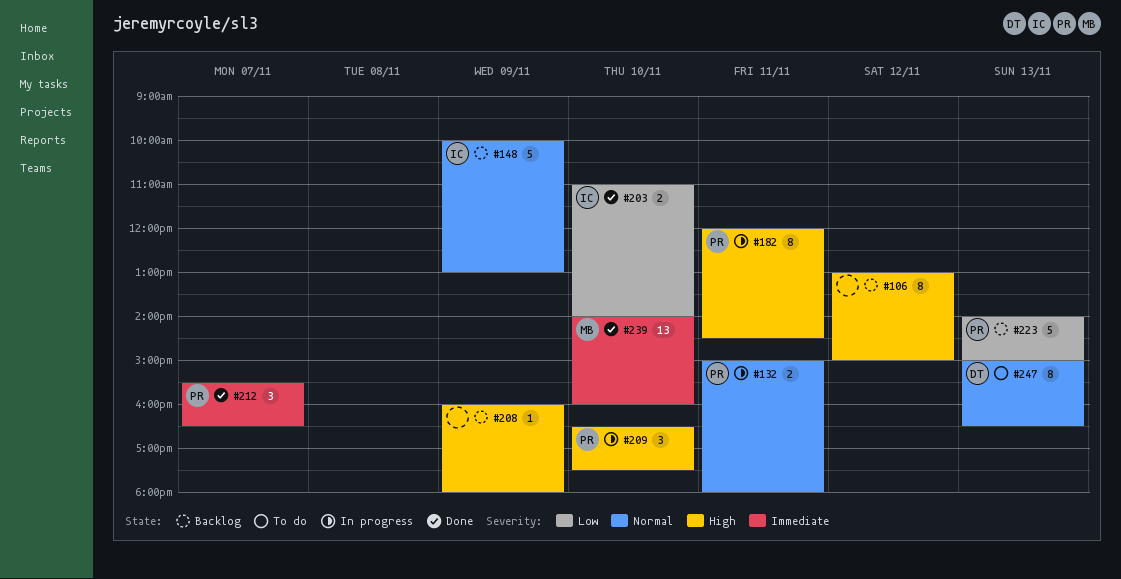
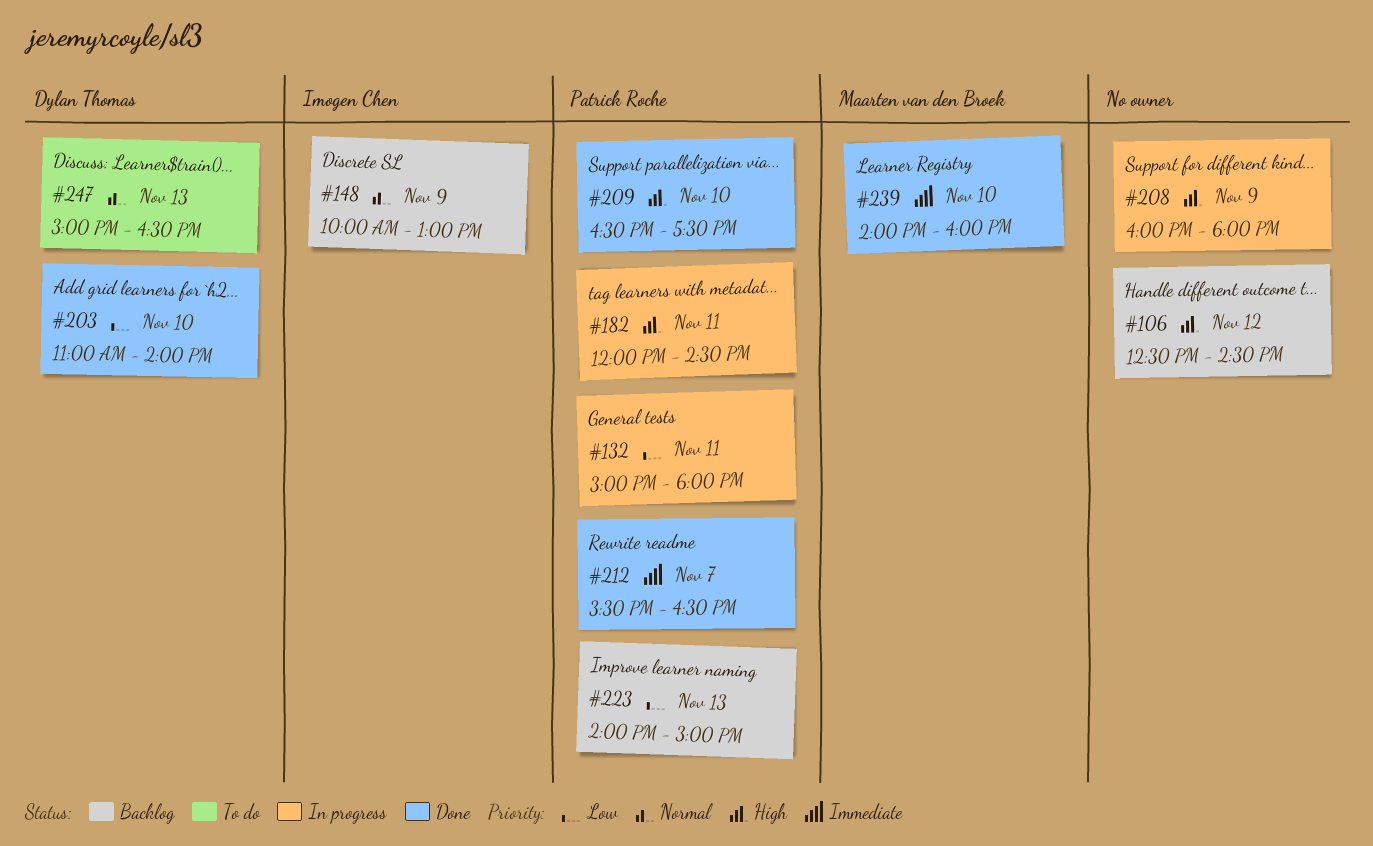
#106, begins: 13:00 -> 12:30
#106, ends: 15:00 -> 14:30
#132, priority: Normal -> Low
#203, owner: Imogen Chen -> Dylan Thomas
#208, status: Backlog -> In progress
#209, status: In progress -> Done

